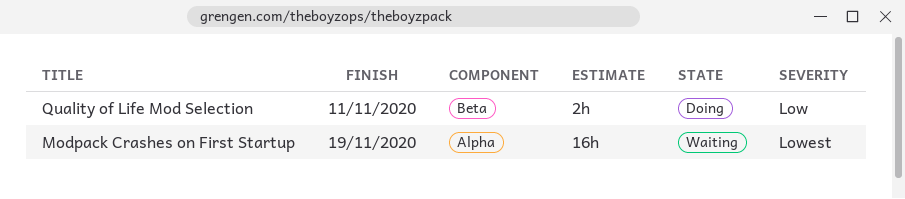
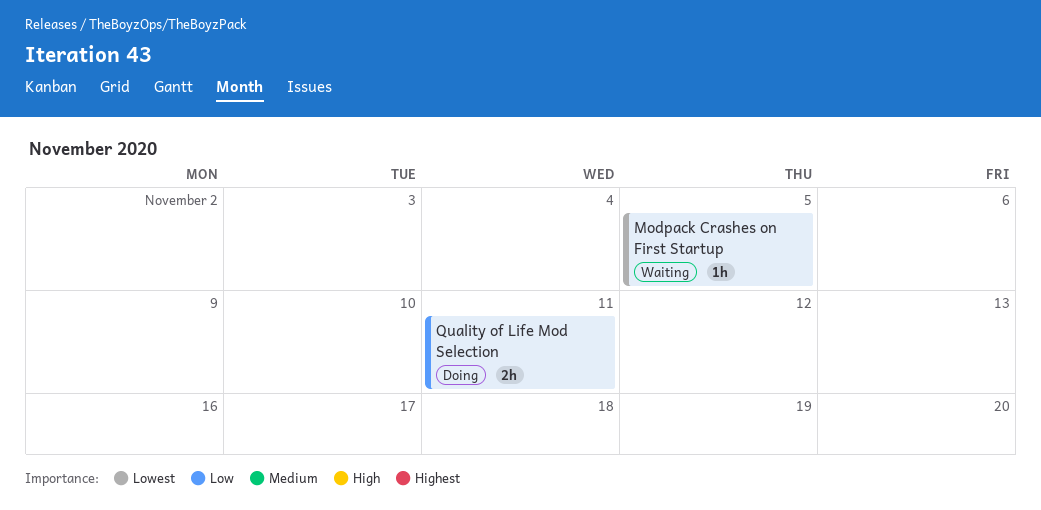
Modpack Crashes on First Startup, estimate: 16h -> 1h
Modpack Crashes on First Startup, due: Nov 19 -> Nov 5

